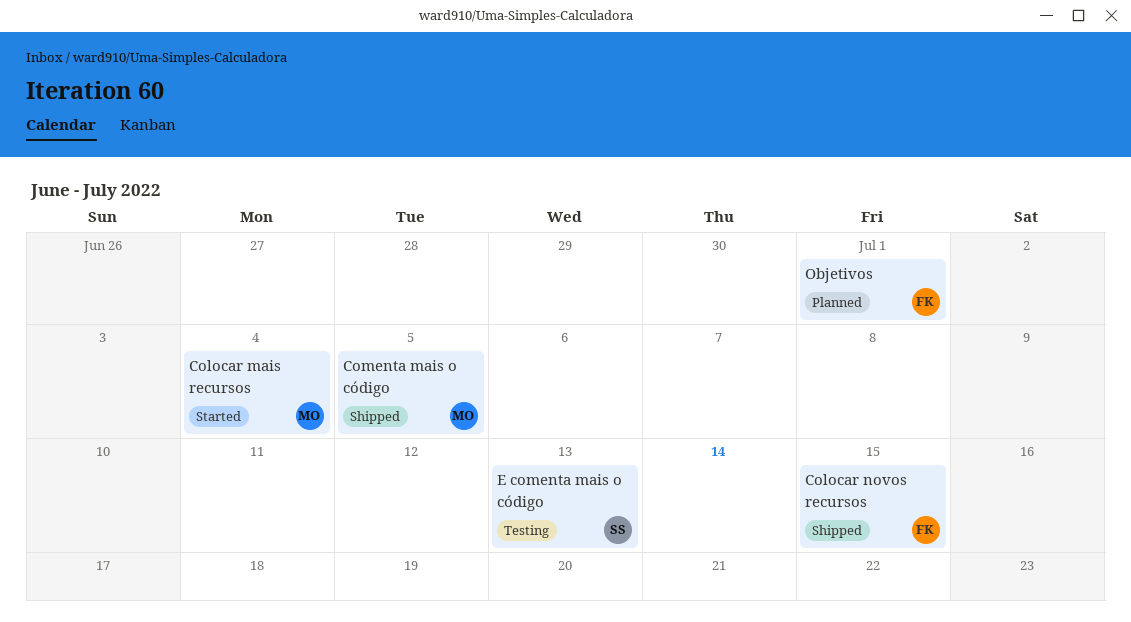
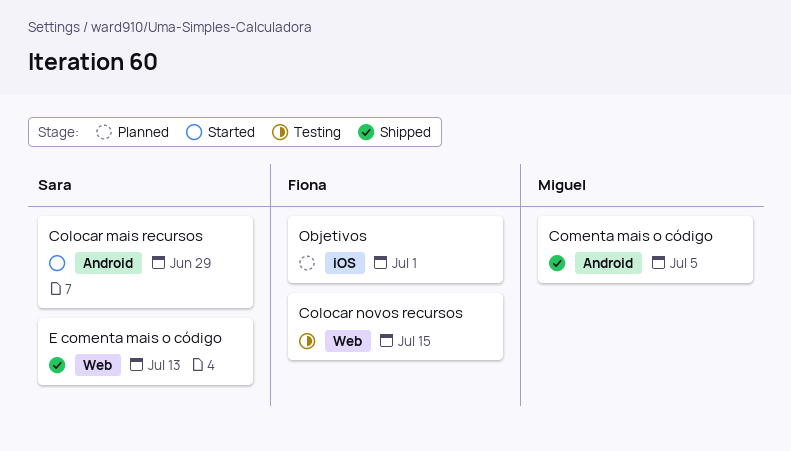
Colocar mais recursos, owner: Miguel -> Sara
Colocar mais recursos, due: Jul 4 -> Jun 29
Colocar novos recursos, status: Shipped -> Testing
E comenta mais o código, status: Testing -> Shipped

